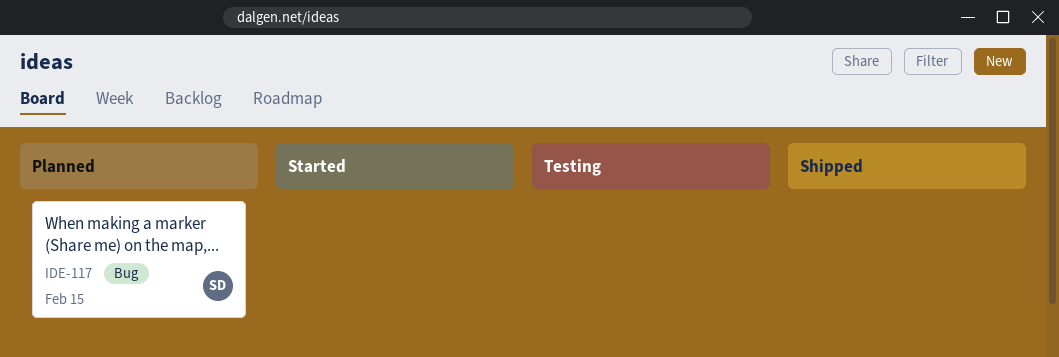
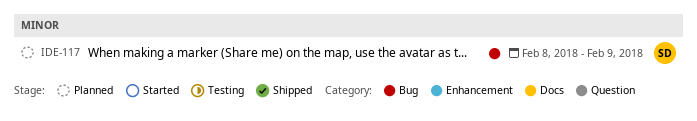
IDE-117, due: Feb 15 -> Feb 9

